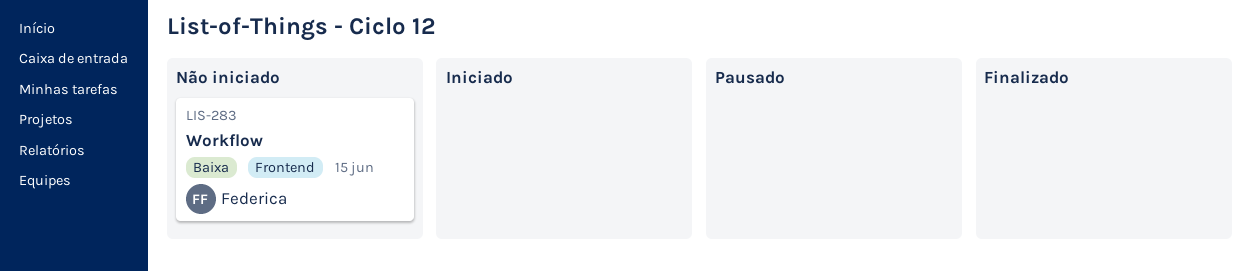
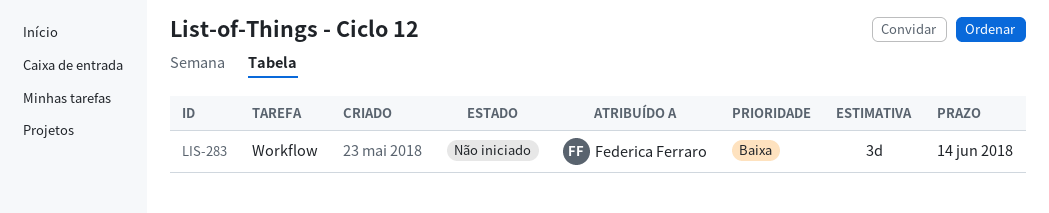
LIS-283, due: Jun 15 -> Jun 14

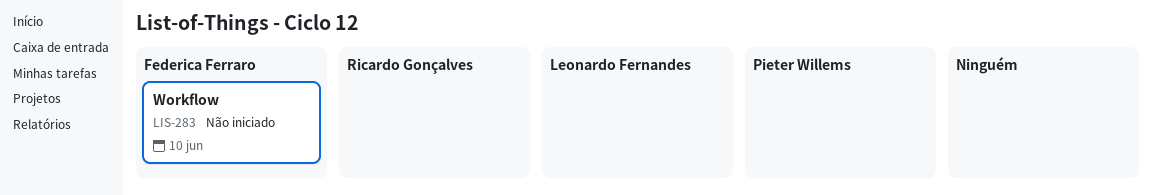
LIS-283, due: Jun 14 -> Jun 10

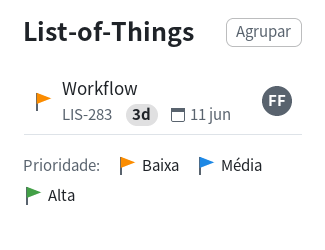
LIS-283, due: Jun 10 -> Jun 11

